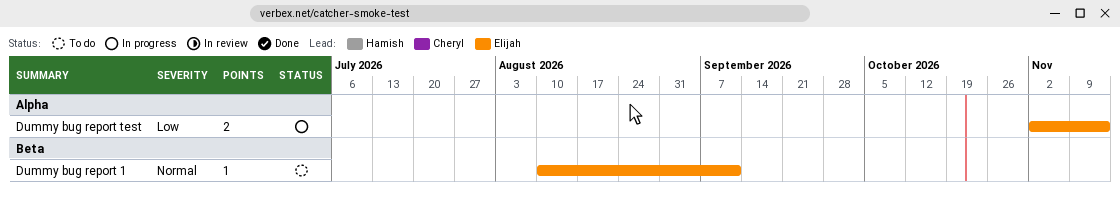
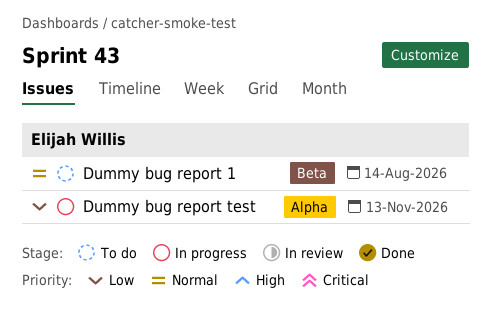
Dummy bug report 1, due: Sep 11 -> Aug 14

